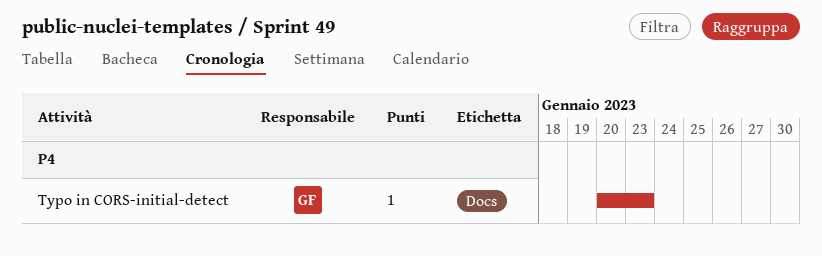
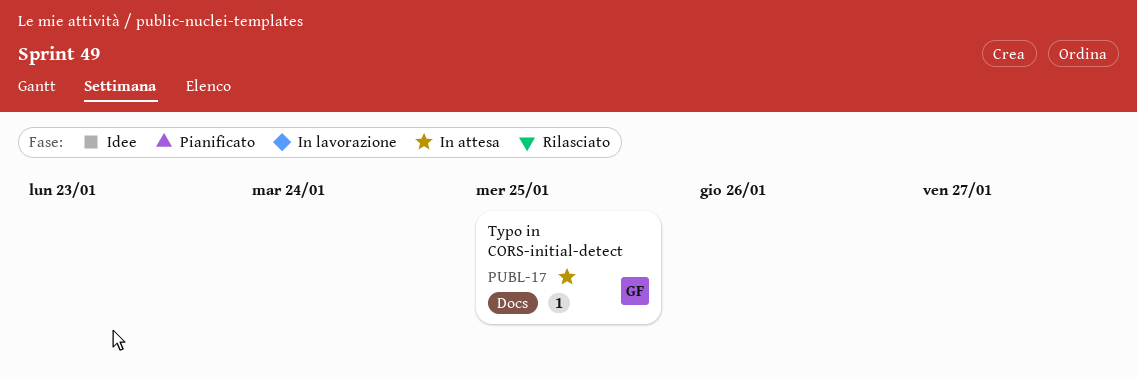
Typo in CORS-initial-detect, due: Jan 23 -> Jan 25

